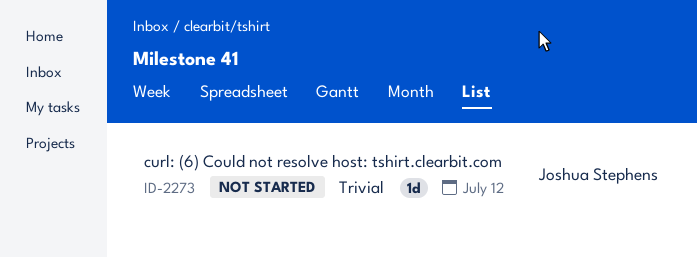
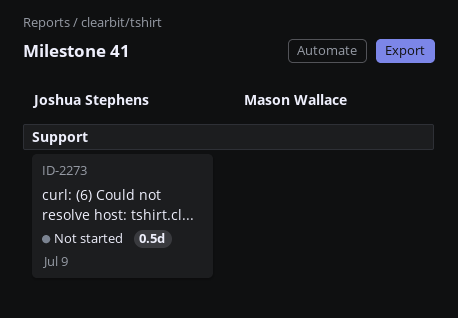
ID-2273, estimate: 1d -> 0.5d
ID-2273, due: Jul 12 -> Jul 9

